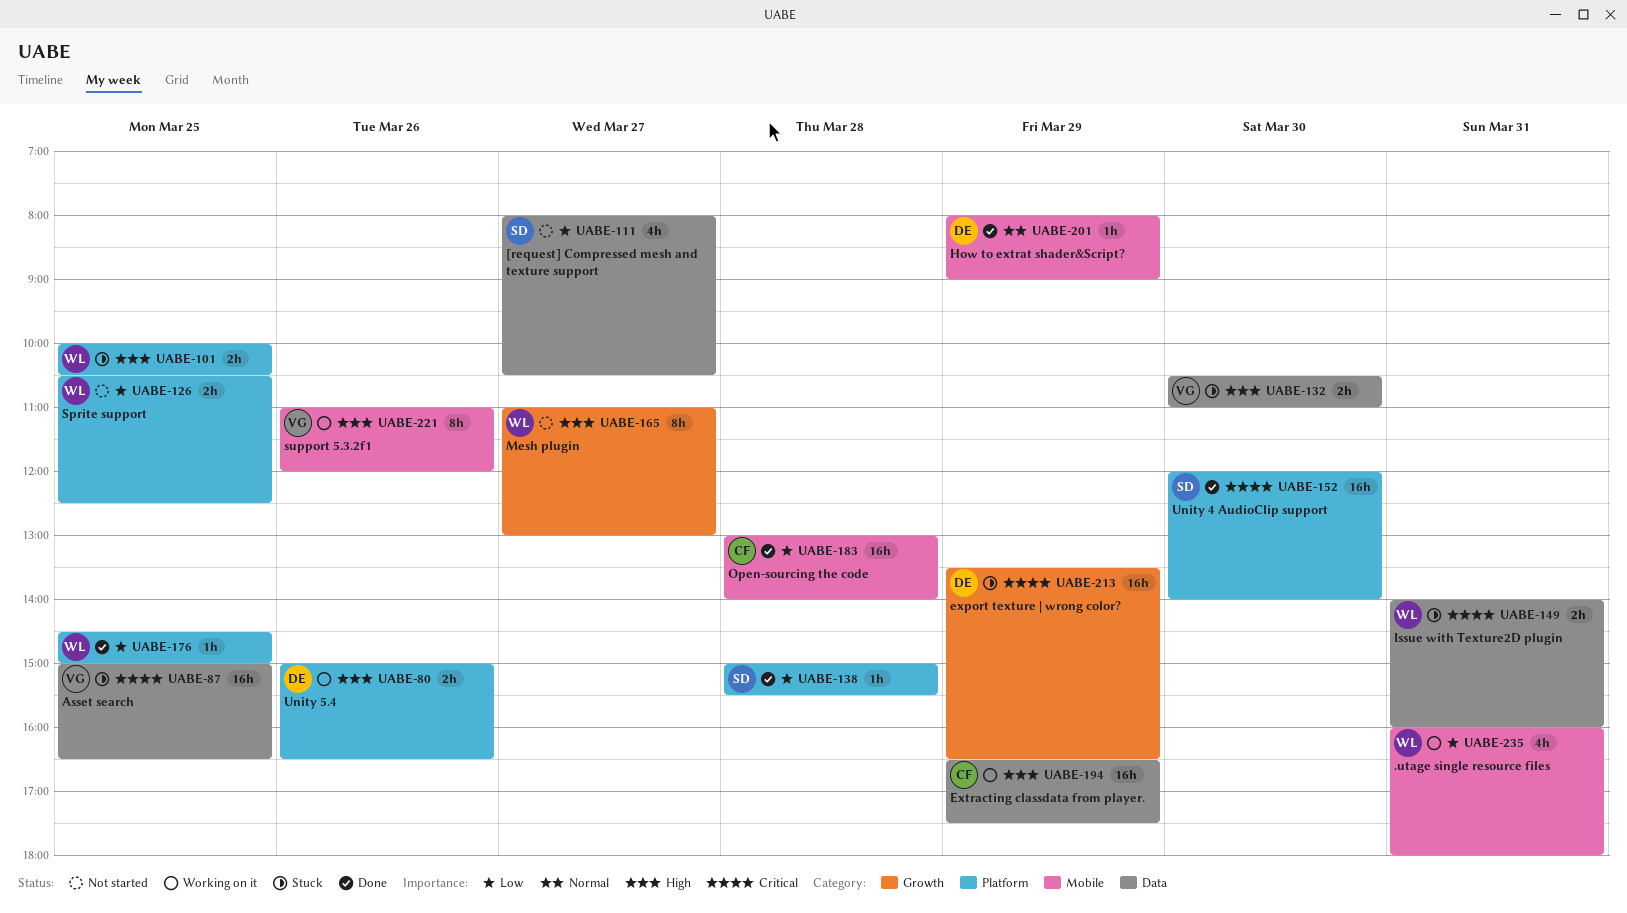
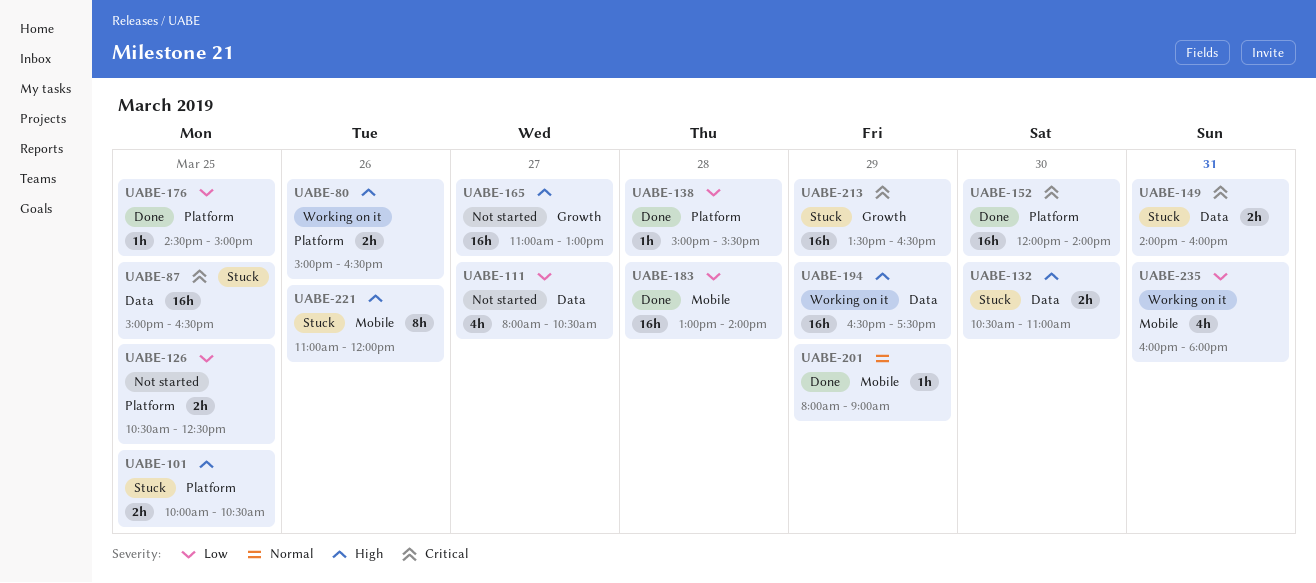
UABE-165, estimate: 8h -> 16h
UABE-221, status: Working on it -> Stuck

